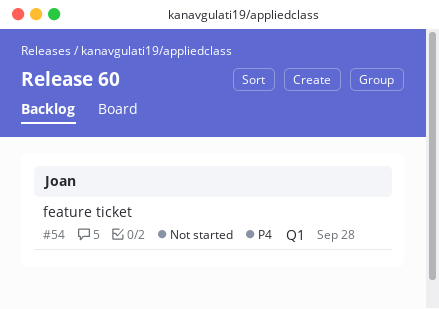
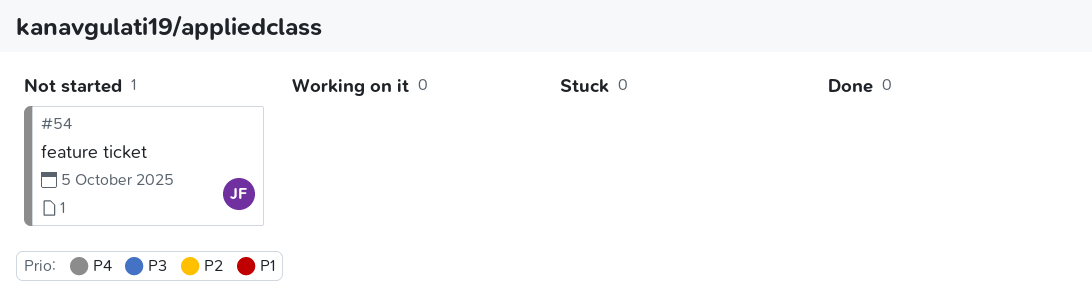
#54, due: Sep 28 -> Oct 5

